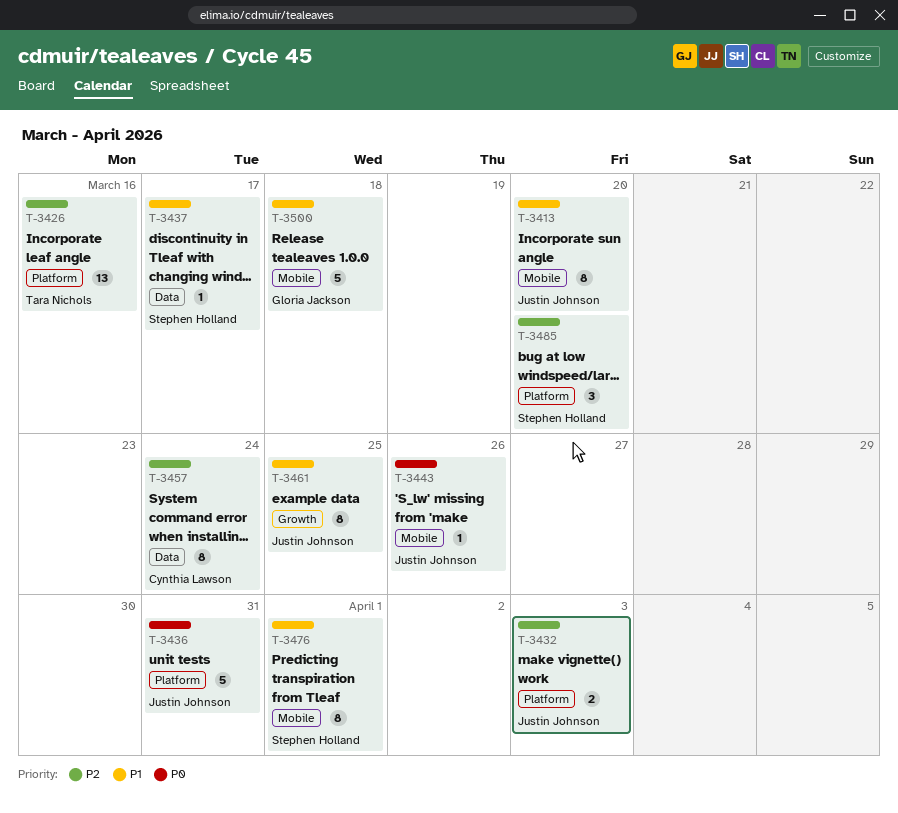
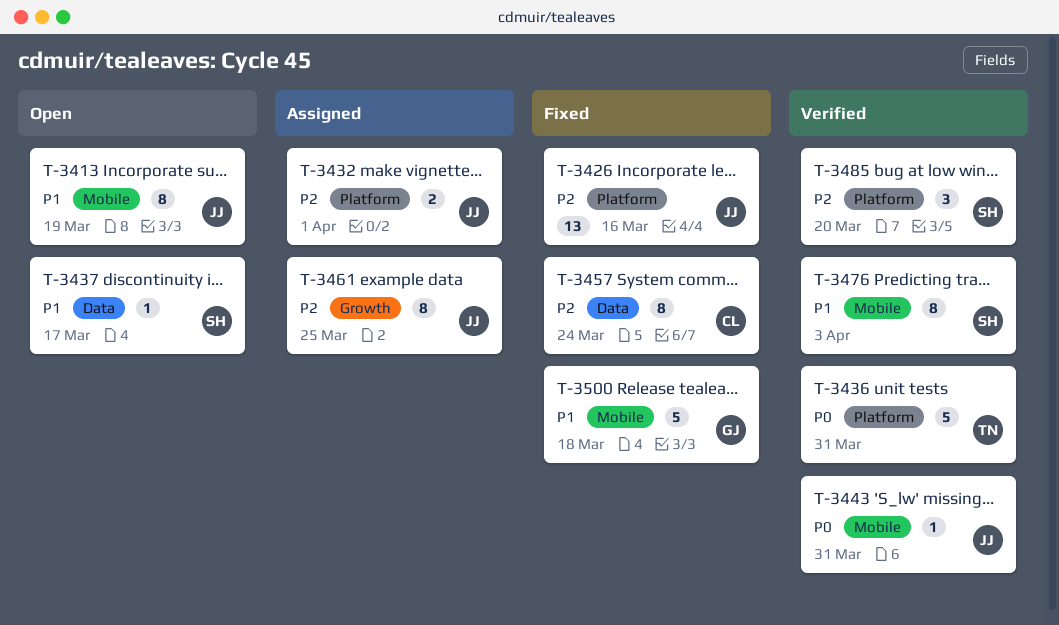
T-3413, due: Mar 20 -> Mar 19
T-3426, owner: Tara Nichols -> Justin Johnson
T-3432, due: Apr 3 -> Apr 1
T-3436, owner: Justin Johnson -> Tara Nichols
T-3443, due: Mar 26 -> Mar 31
T-3461, priority: P1 -> P2
T-3476, due: Apr 1 -> Apr 3

